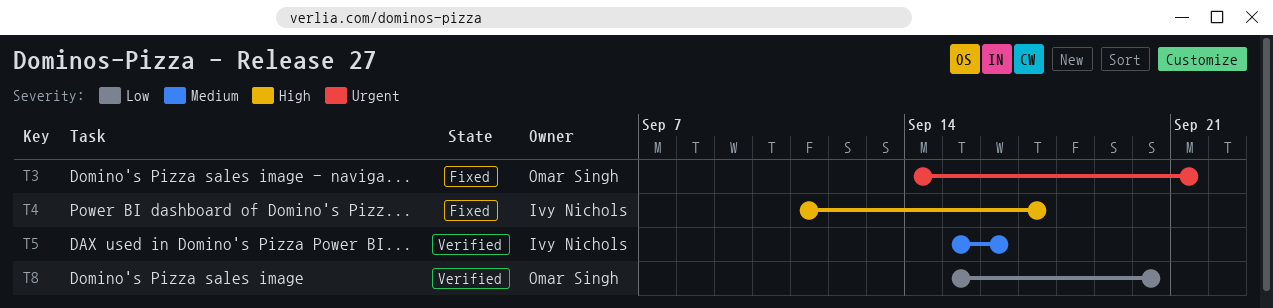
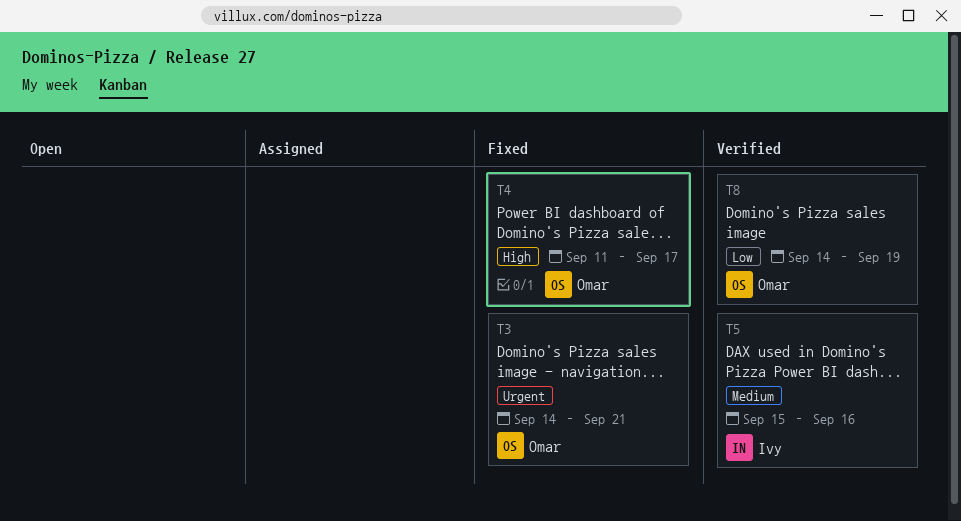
T4, owner: Ivy Nichols -> Omar Singh
T8, start: Sep 15 -> Sep 14
T8, due: Sep 20 -> Sep 19

